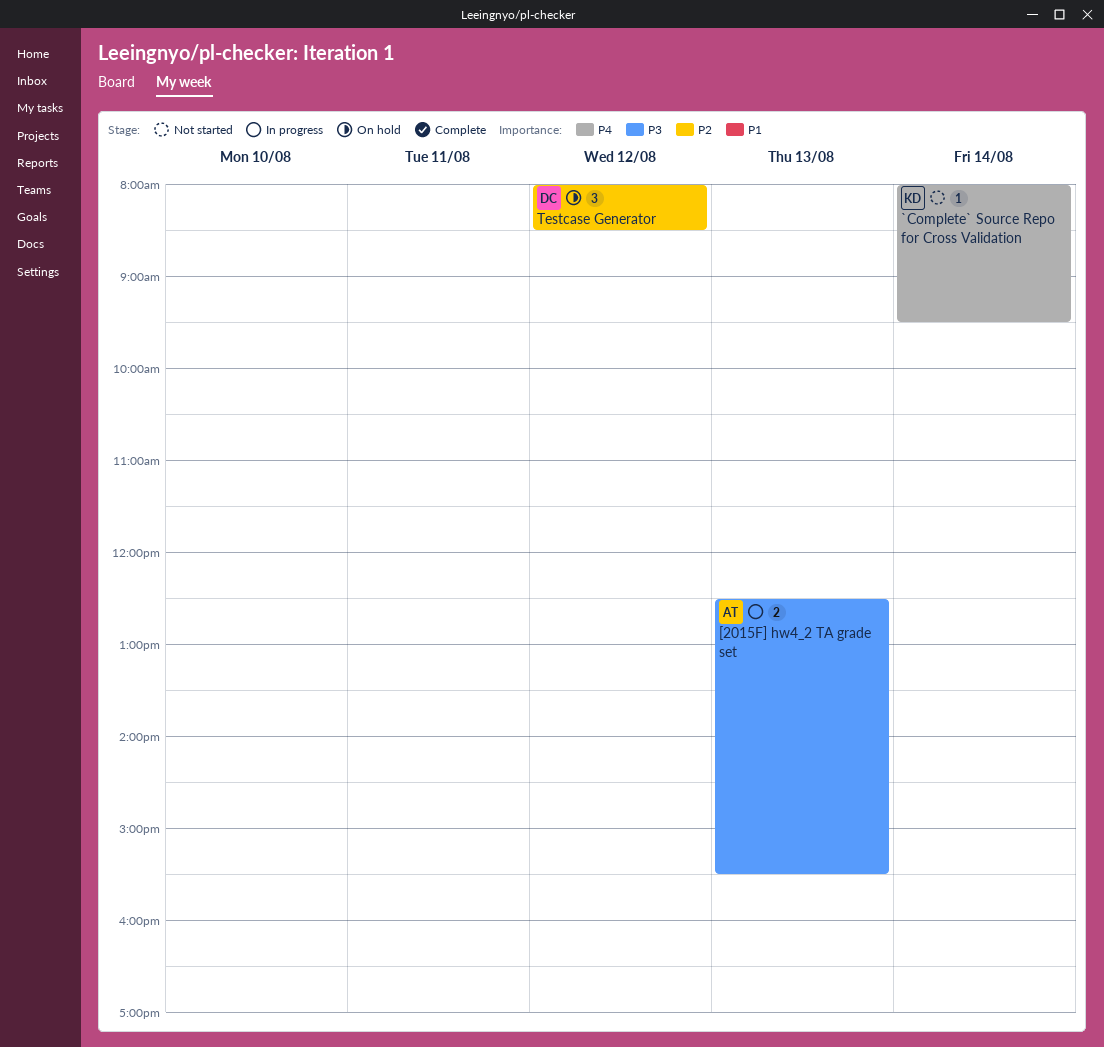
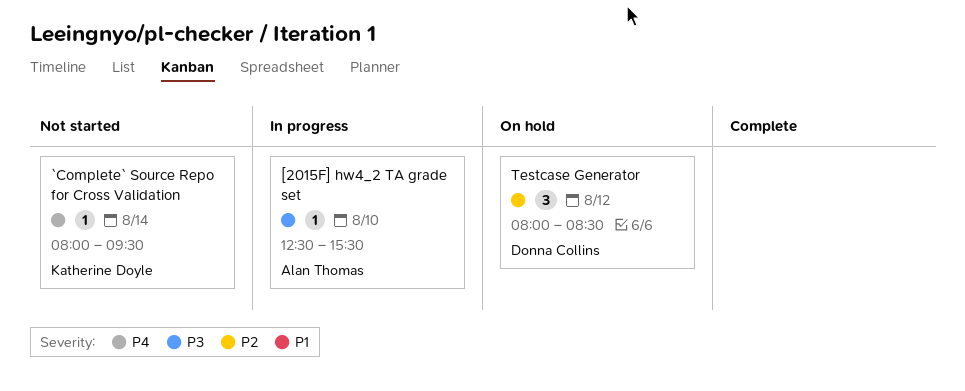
[2015F] hw4_2 TA grade set, estimate: 2 -> 1
[2015F] hw4_2 TA grade set, day: Aug 13 -> Aug 10

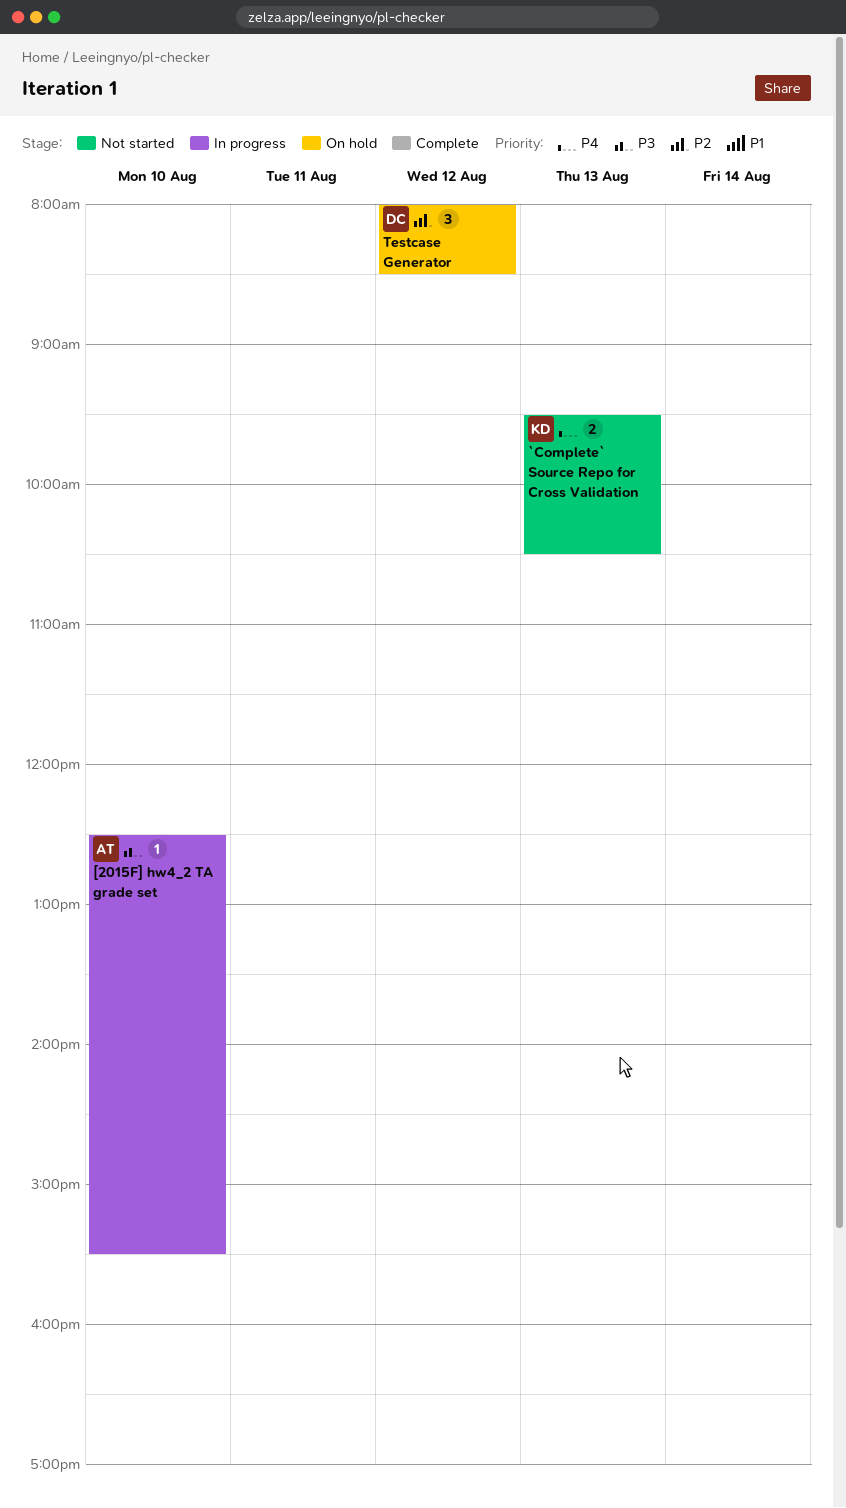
`Complete` Source Repo for Cross Validation, estimate: 1 -> 2
`Complete` Source Repo for Cross Validation, day: Aug 14 -> Aug 13
`Complete` Source Repo for Cross Validation, begins: 08:00 -> 09:30
`Complete` Source Repo for Cross Validation, ends: 09:30 -> 10:30

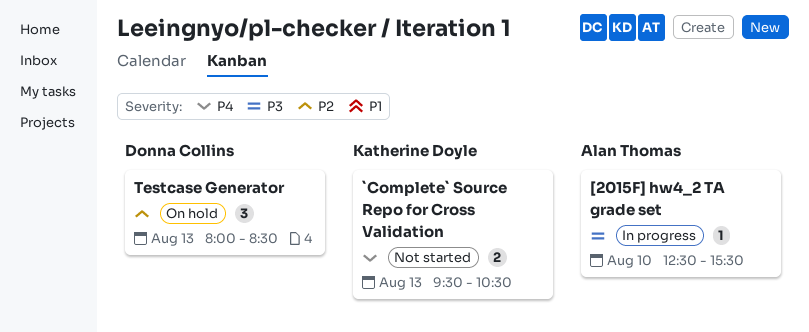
Testcase Generator, day: Aug 12 -> Aug 13

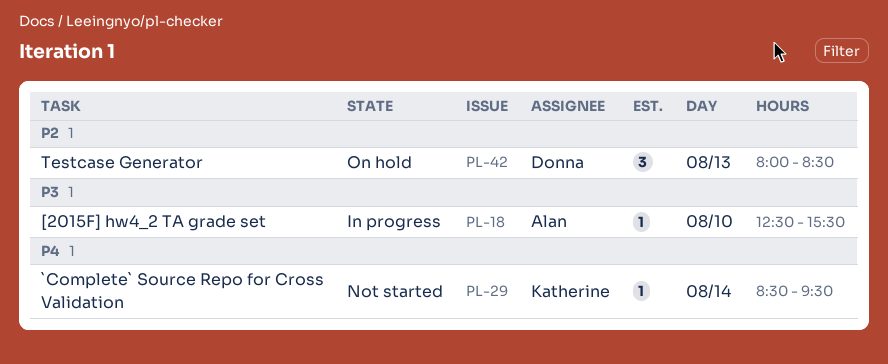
`Complete` Source Repo for Cross Validation, estimate: 2 -> 1
`Complete` Source Repo for Cross Validation, day: Aug 13 -> Aug 14
`Complete` Source Repo for Cross Validation, begins: 09:30 -> 08:30
`Complete` Source Repo for Cross Validation, ends: 10:30 -> 09:30

